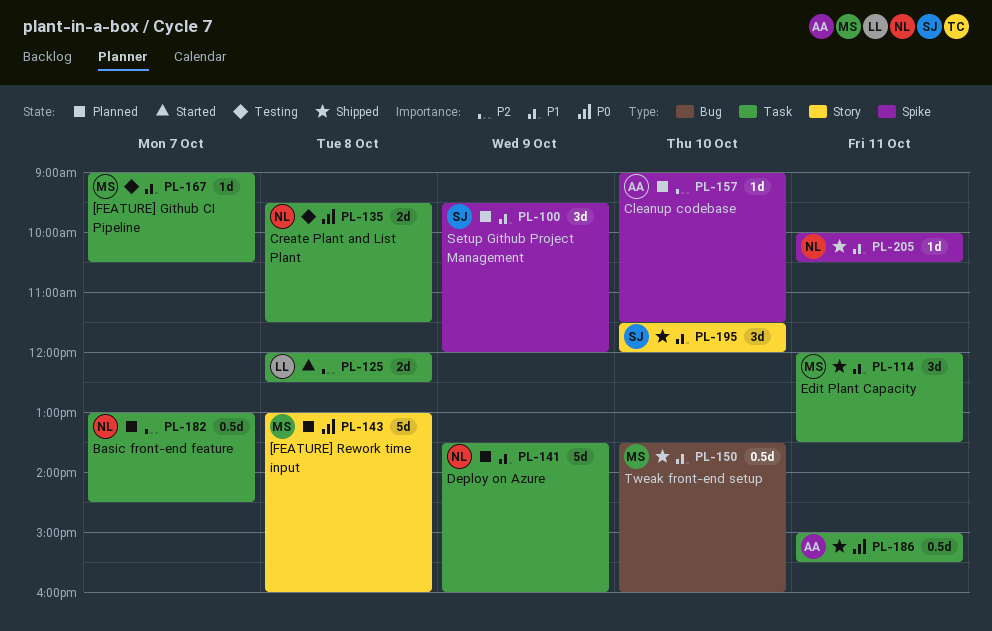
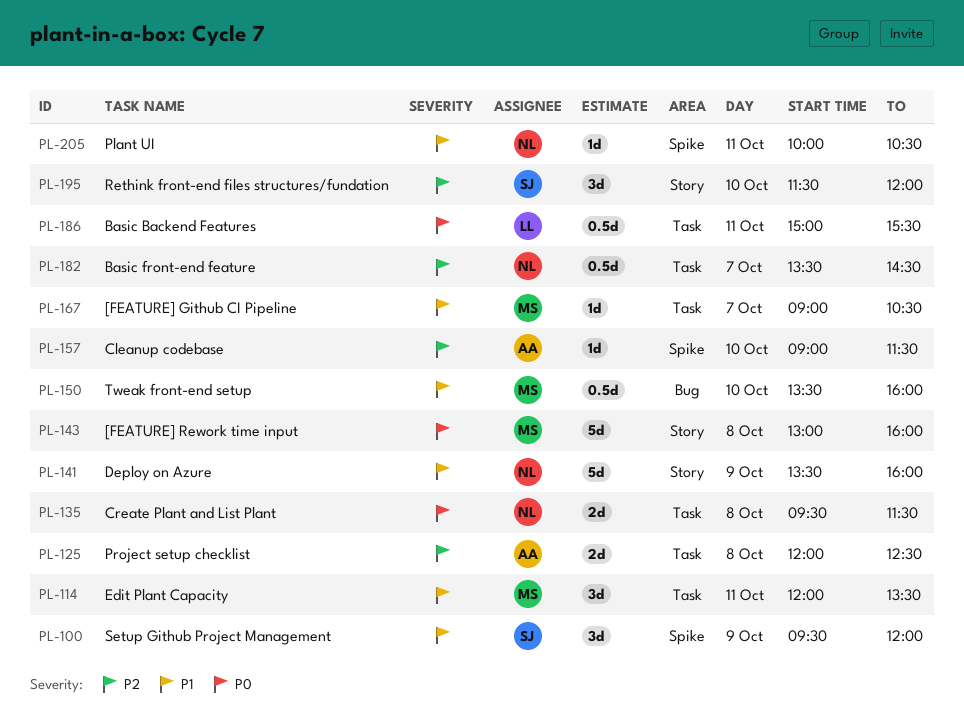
PL-125, owner: LL -> AA
PL-141, label: Task -> Story
PL-182, begins: 13:00 -> 13:30
PL-186, owner: AA -> LL
PL-195, priority: P1 -> P2

